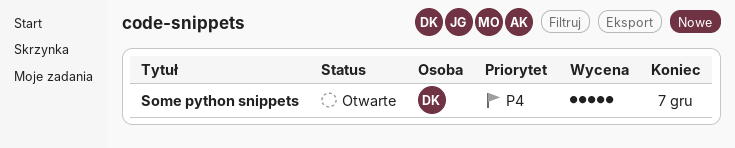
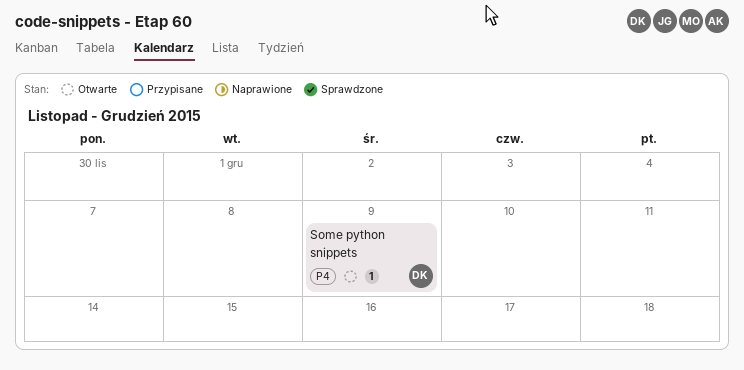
Some python snippets, estimate: 5 -> 1
Some python snippets, due: Dec 7 -> Dec 9

